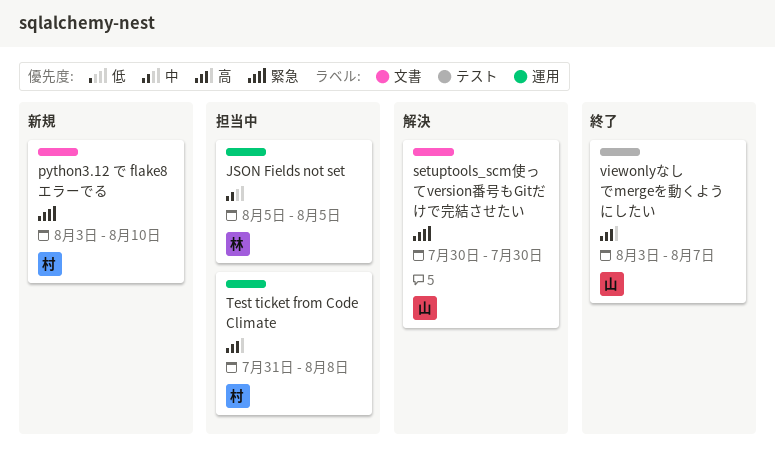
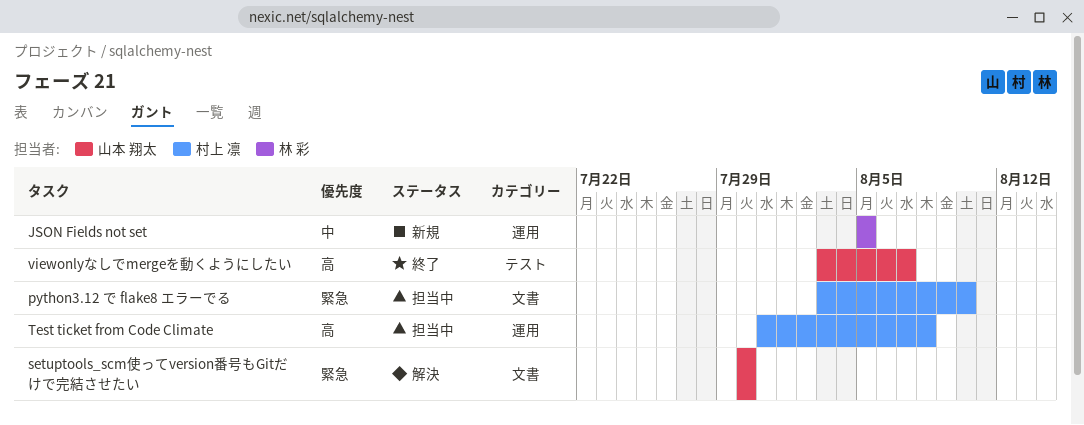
JSON Fields not set, status: 担当中 -> 新規
python3.12 で flake8 エラーでる, status: 新規 -> 担当中

